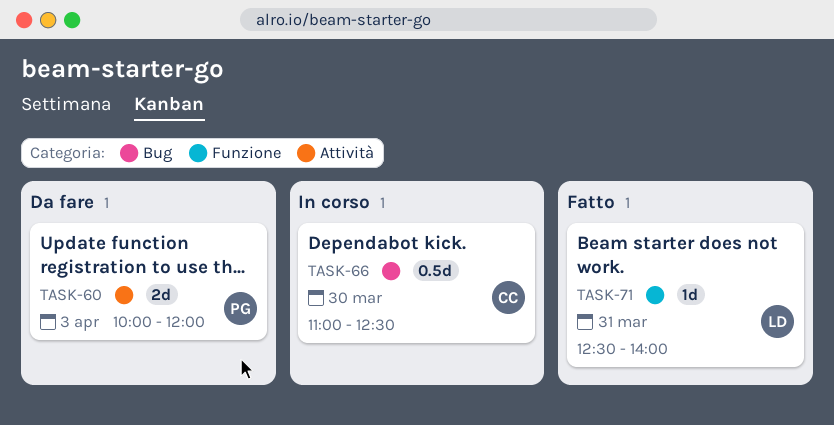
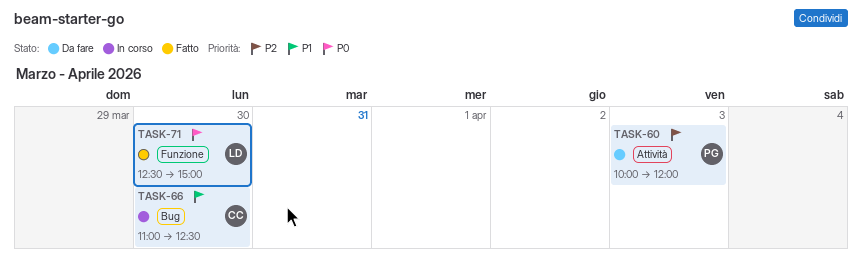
TASK-71, day: Mar 31 -> Mar 30
TASK-71, ends: 14:00 -> 15:00

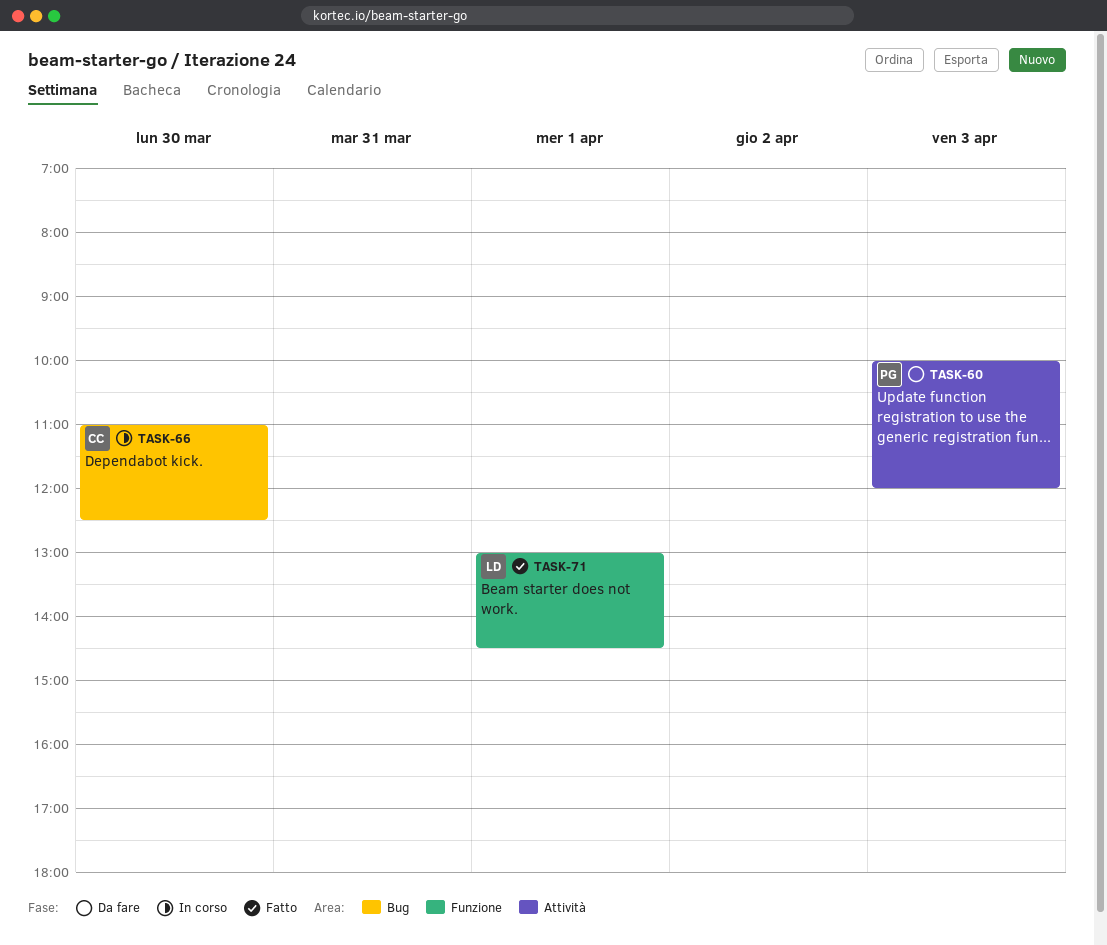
TASK-71, day: Mar 30 -> Apr 1
TASK-71, begins: 12:30 -> 13:00
TASK-71, ends: 15:00 -> 14:30

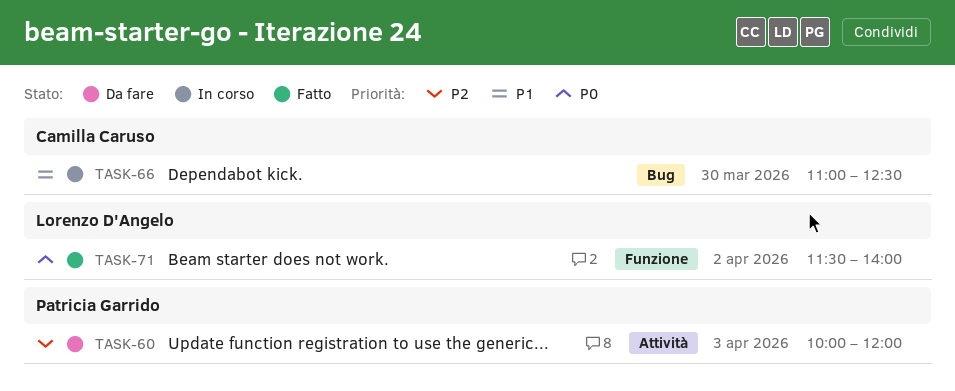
TASK-71, day: Apr 1 -> Apr 2
TASK-71, begins: 13:00 -> 11:30
TASK-71, ends: 14:30 -> 14:00

